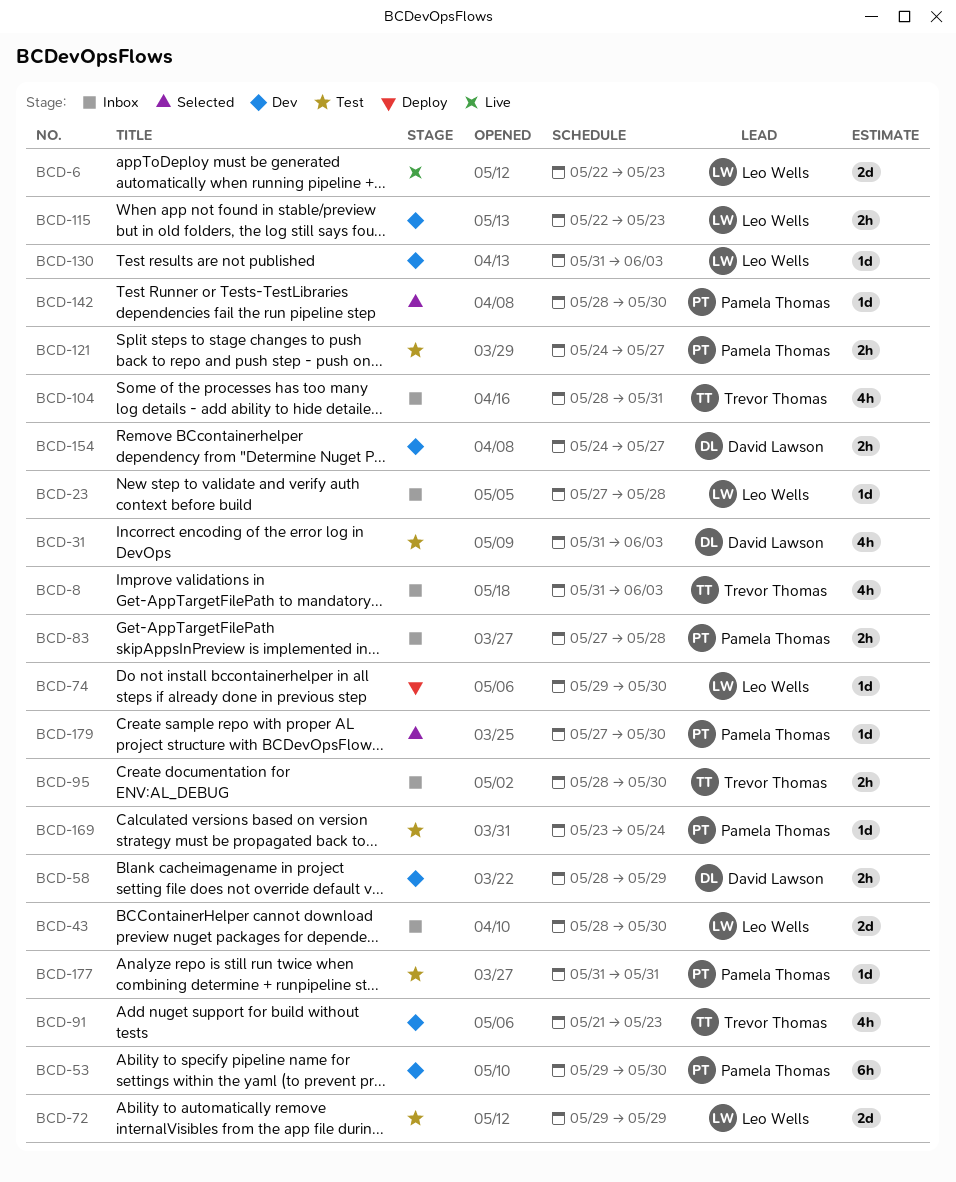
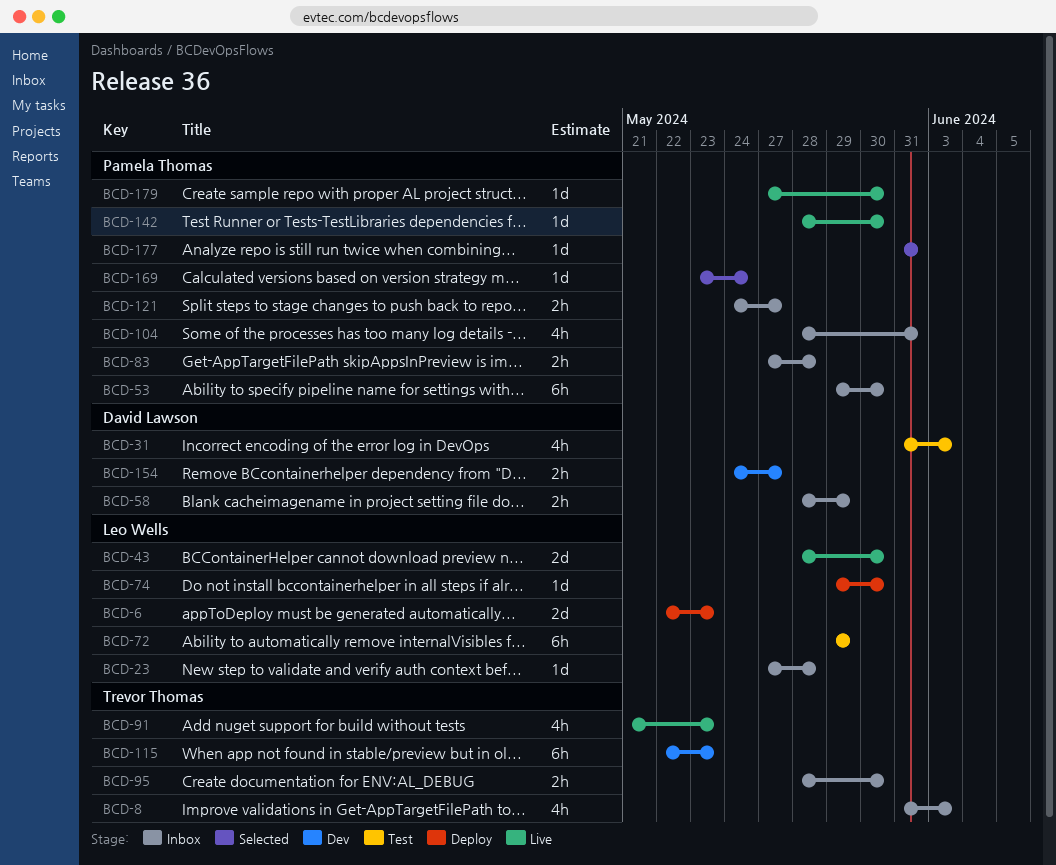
BCD-6, status: Live -> Deploy
BCD-43, status: Inbox -> Live
BCD-53, status: Dev -> Inbox
BCD-58, status: Dev -> Inbox
BCD-72, estimate: 2d -> 6h
BCD-91, status: Dev -> Live
BCD-104, owner: Trevor Thomas -> Pamela Thomas
BCD-115, owner: Leo Wells -> Trevor Thomas
BCD-115, estimate: 2h -> 6h
BCD-121, status: Test -> Inbox
BCD-130: present -> none
BCD-142, status: Selected -> Live
BCD-169, status: Test -> Selected
BCD-177, status: Test -> Selected
BCD-179, status: Selected -> Live

